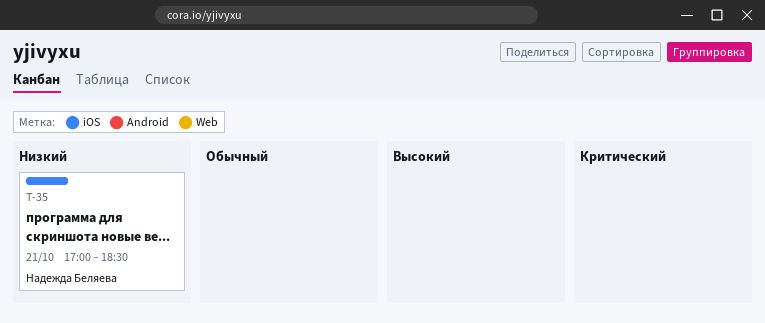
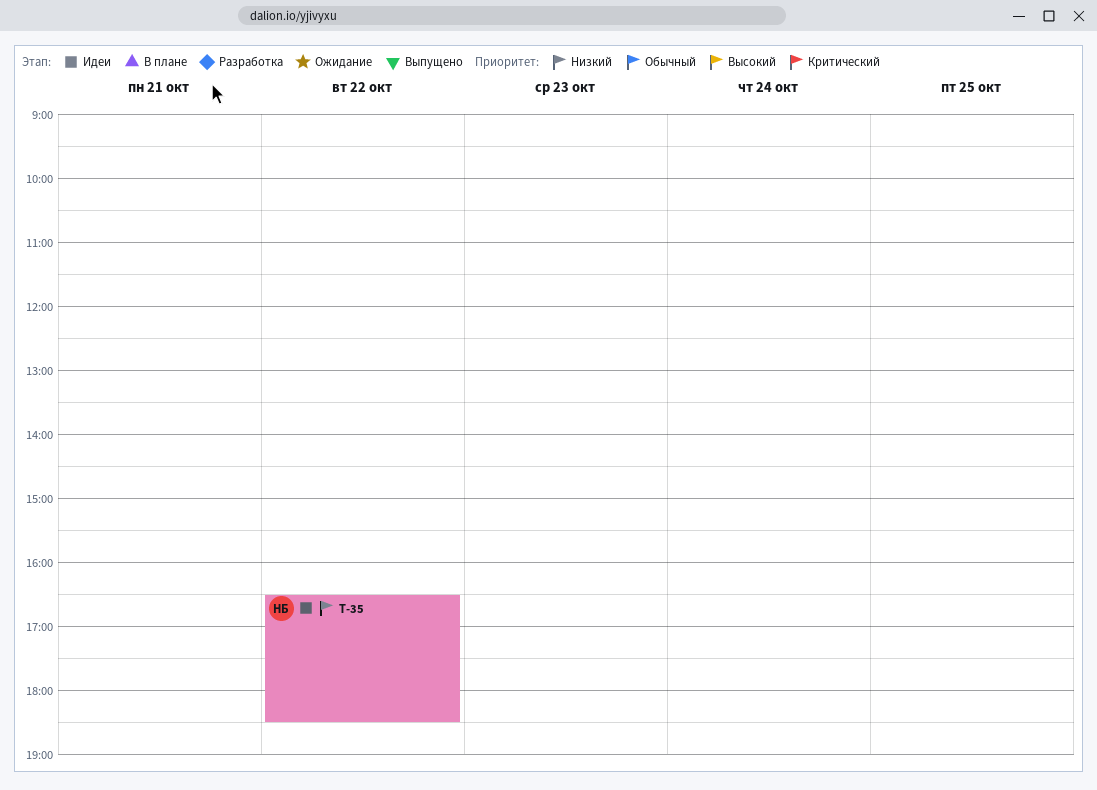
T-35, day: Oct 21 -> Oct 22
T-35, begins: 17:00 -> 16:30

